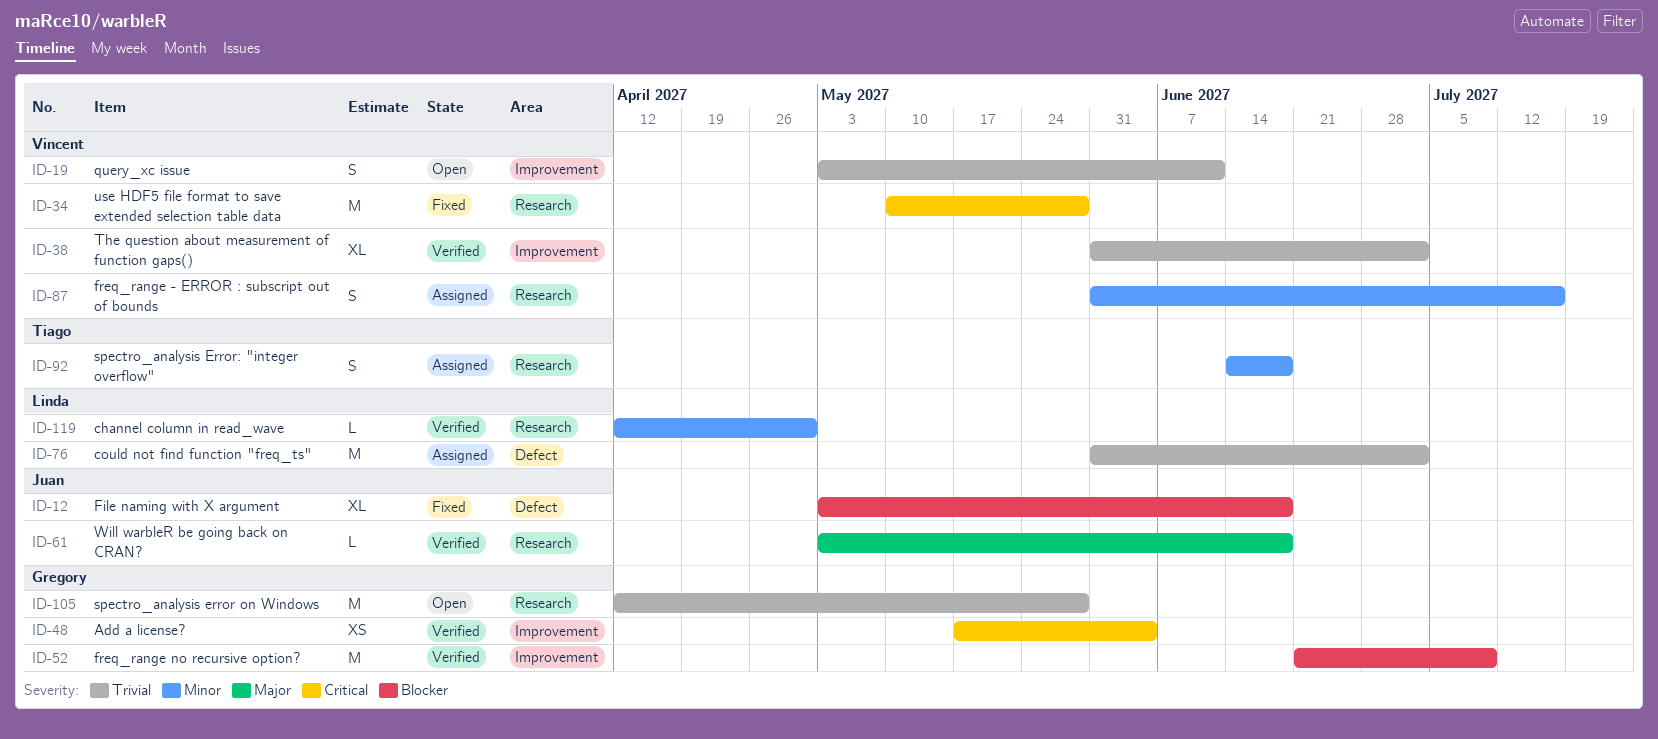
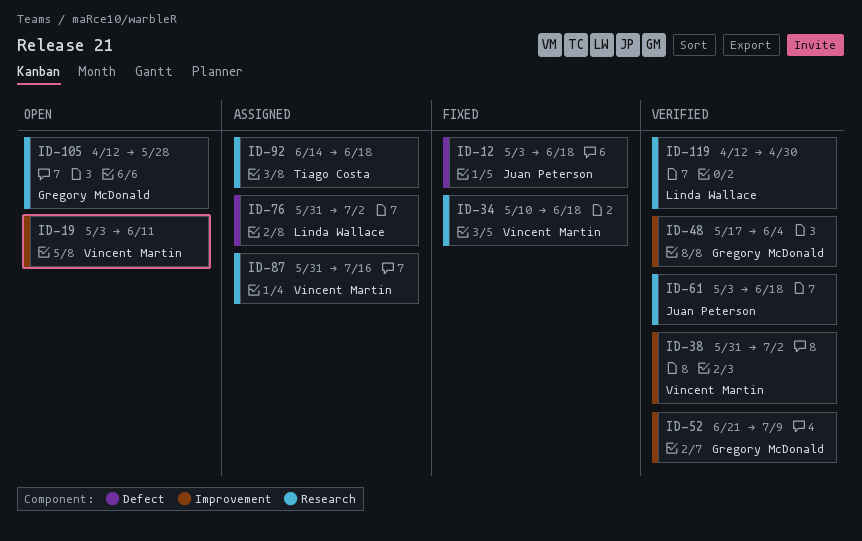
ID-34, due: May 28 -> Jun 18

